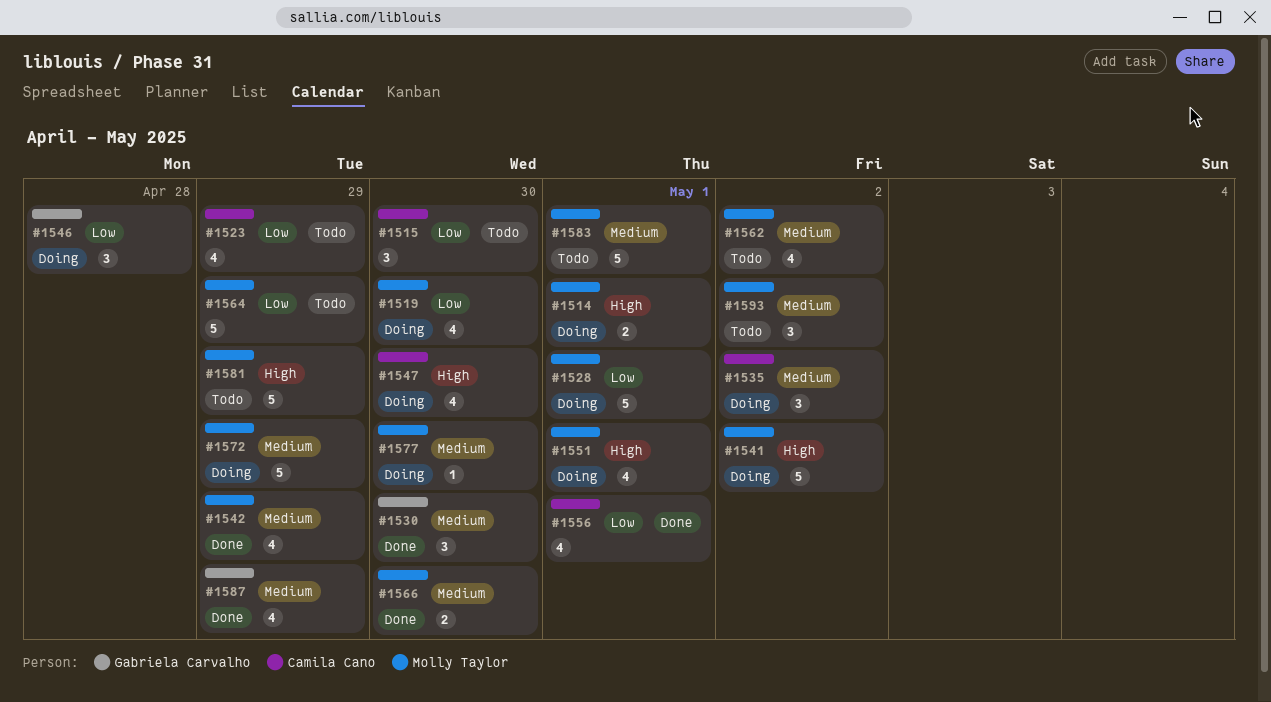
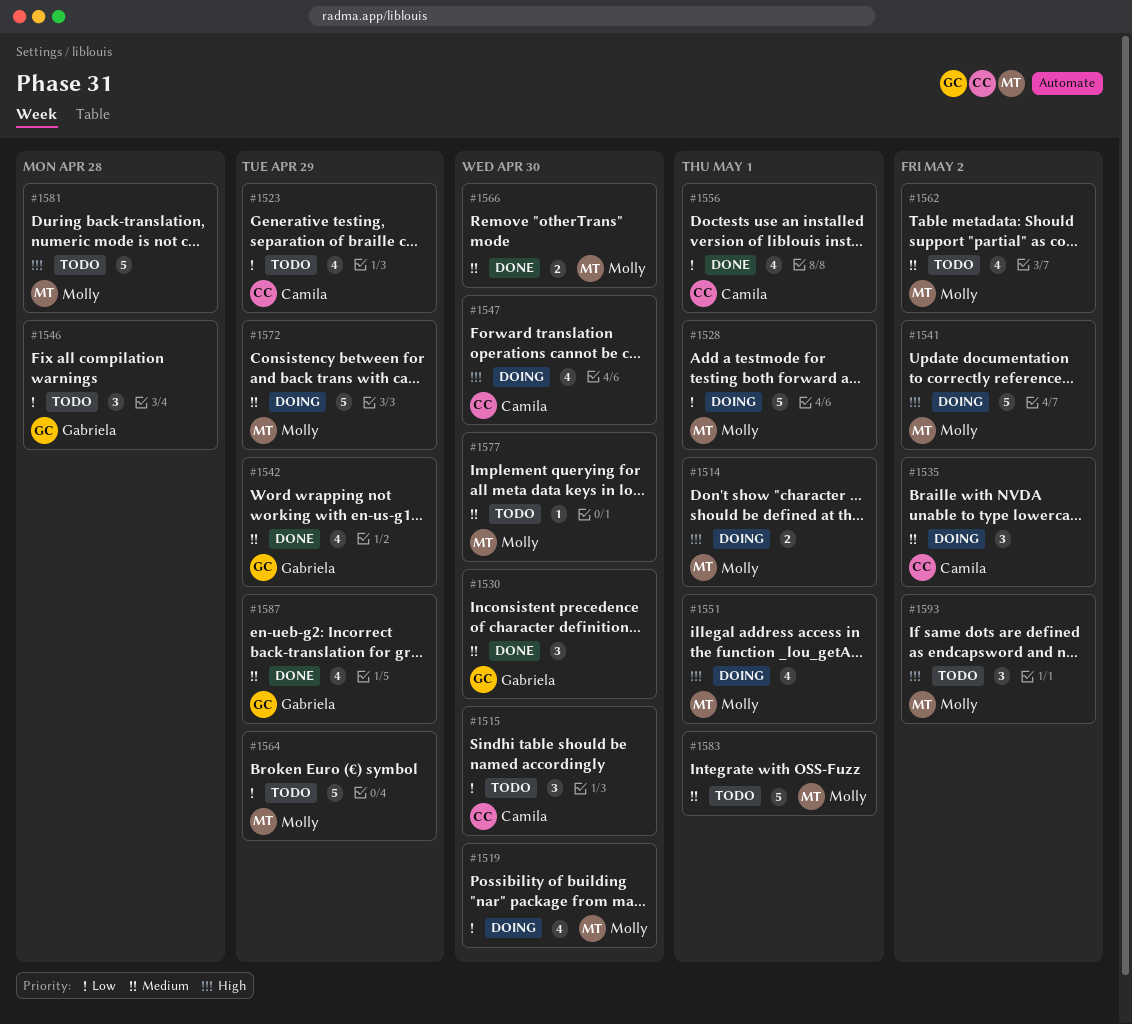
#1542, owner: Molly Taylor -> Gabriela Carvalho
#1546, status: Doing -> Todo
#1577, status: Doing -> Todo
#1581, due: Apr 29 -> Apr 28
#1593, priority: Medium -> High

